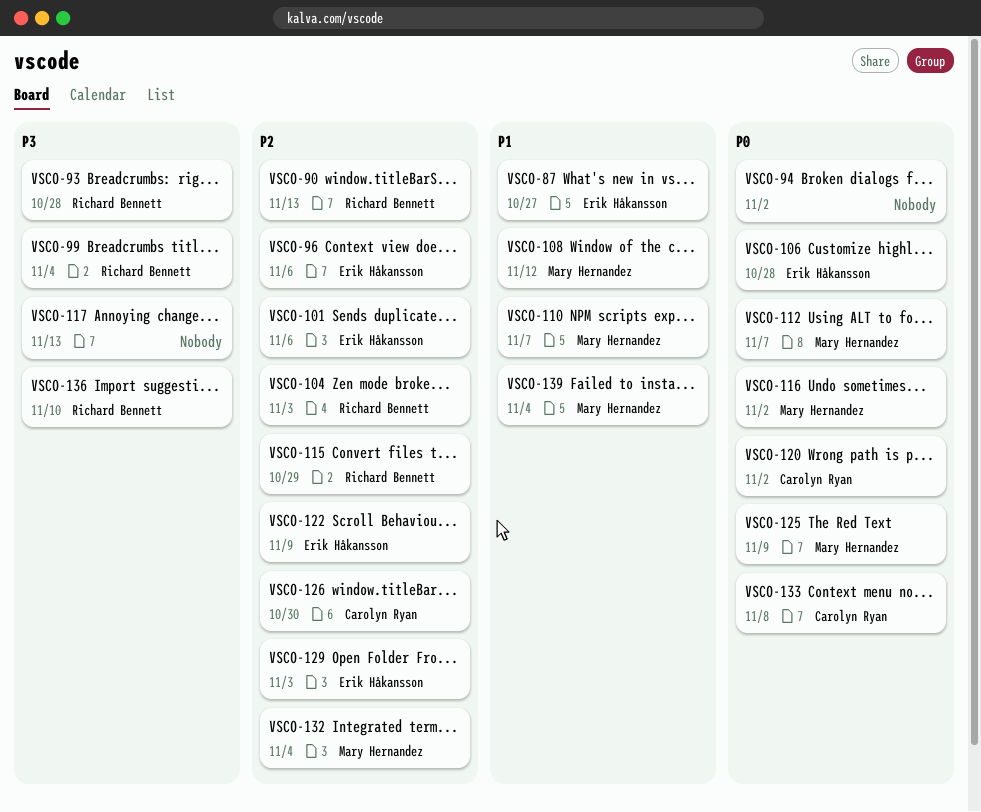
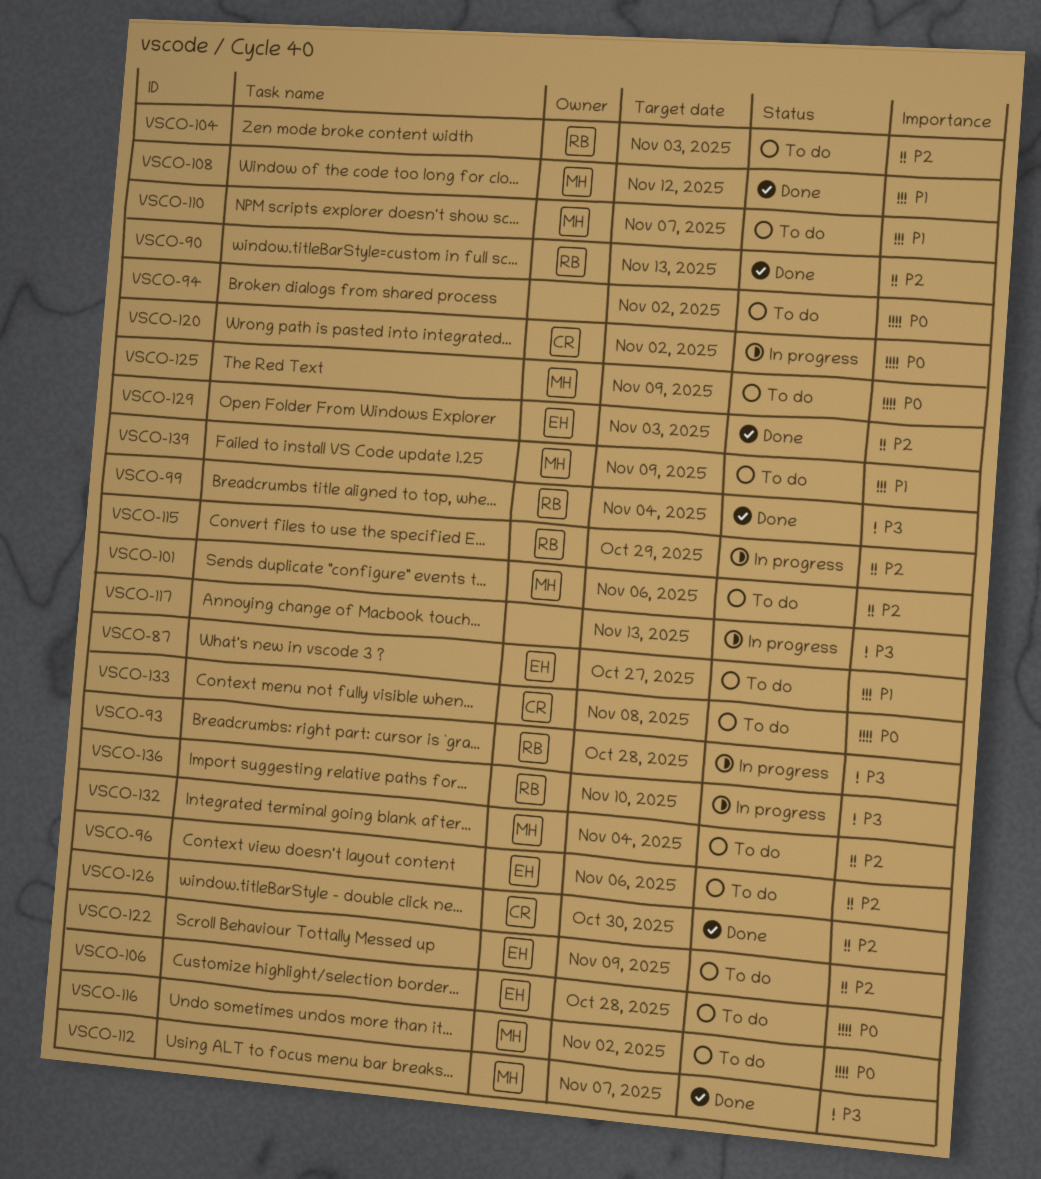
VSCO-101, owner: Erik Håkansson -> Mary Hernandez
VSCO-112, priority: P0 -> P3
VSCO-139, due: Nov 4 -> Nov 9

